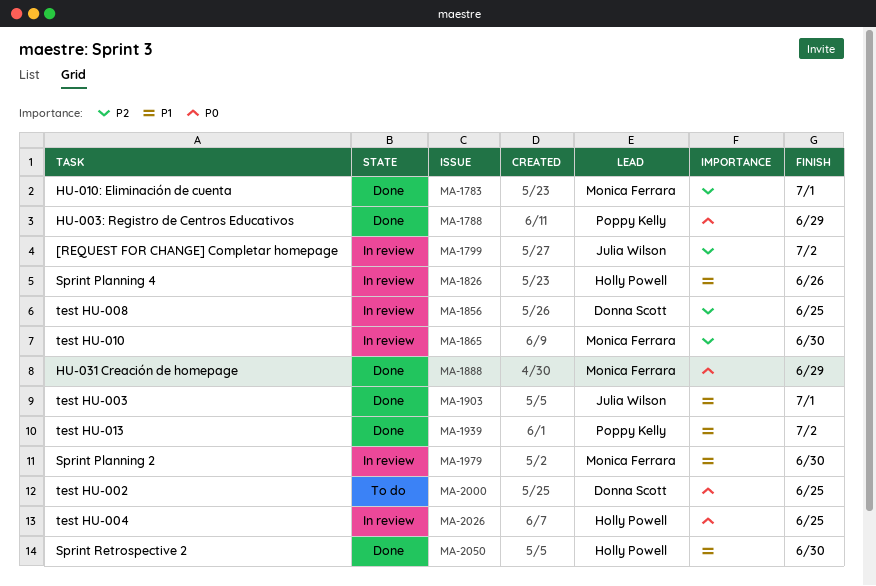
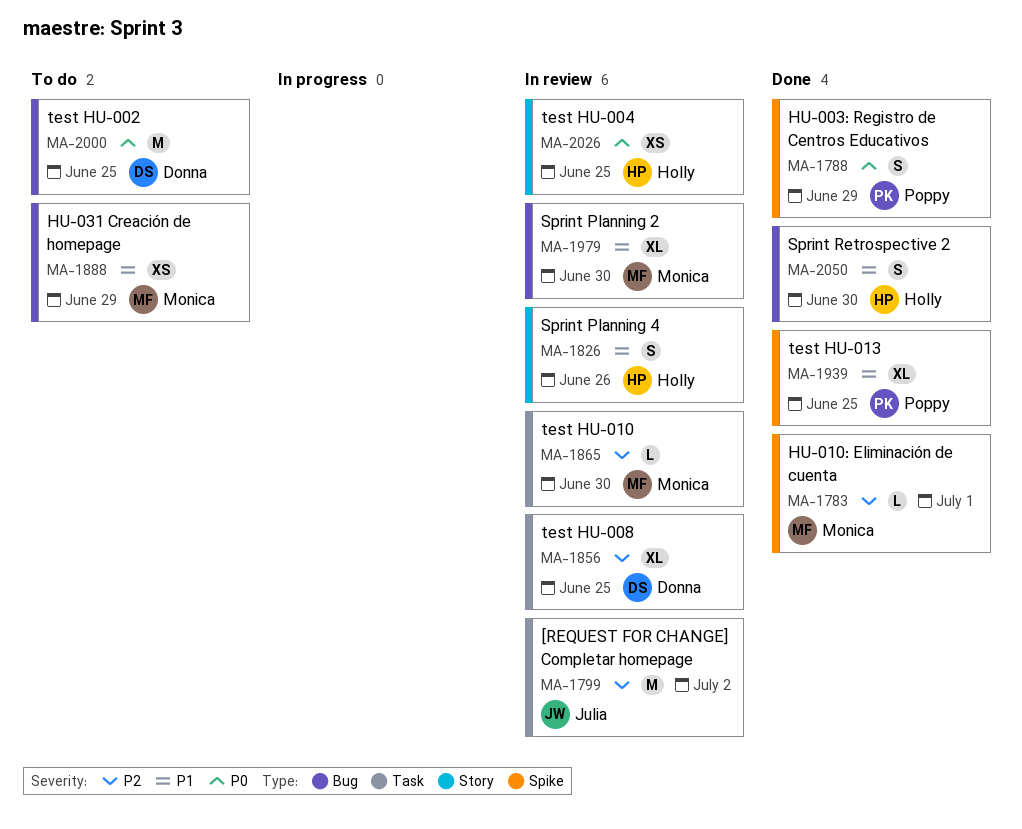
MA-1888, status: Done -> To do
MA-1888, priority: P0 -> P1
MA-1903: present -> none
MA-1939, due: Jul 2 -> Jun 25

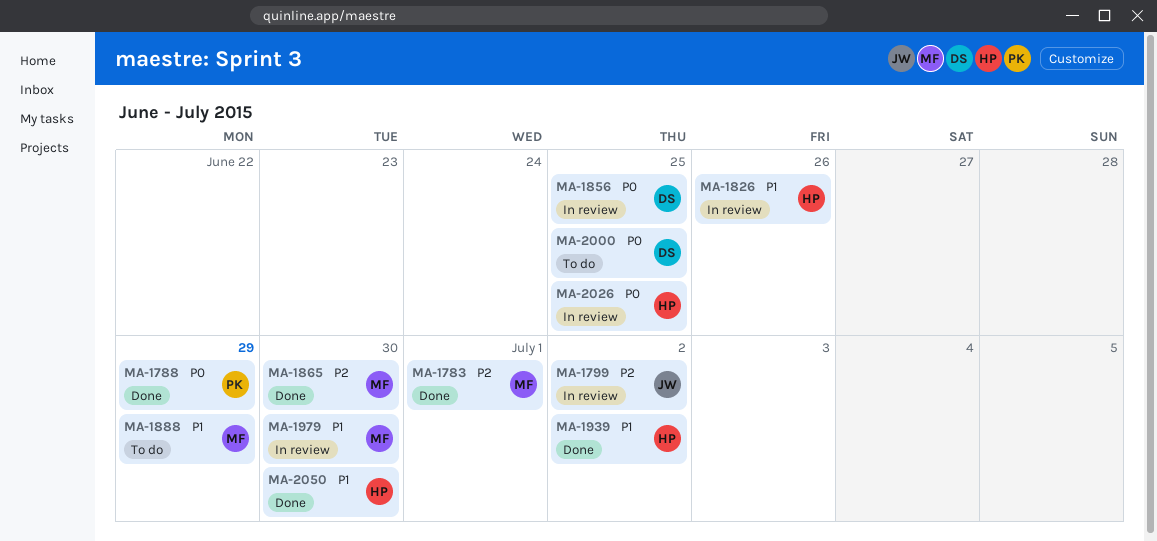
MA-1856, priority: P2 -> P0
MA-1865, status: In review -> Done
MA-1939, owner: Poppy -> Holly
MA-1939, due: Jun 25 -> Jul 2

